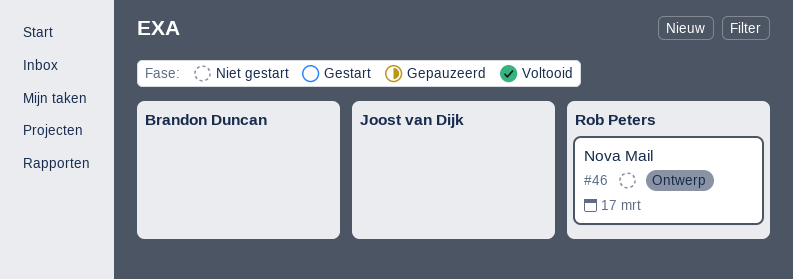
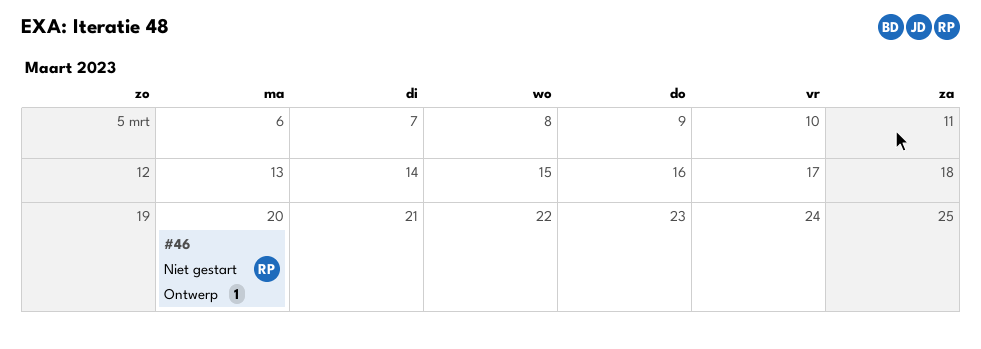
#46, due: Mar 17 -> Mar 20

